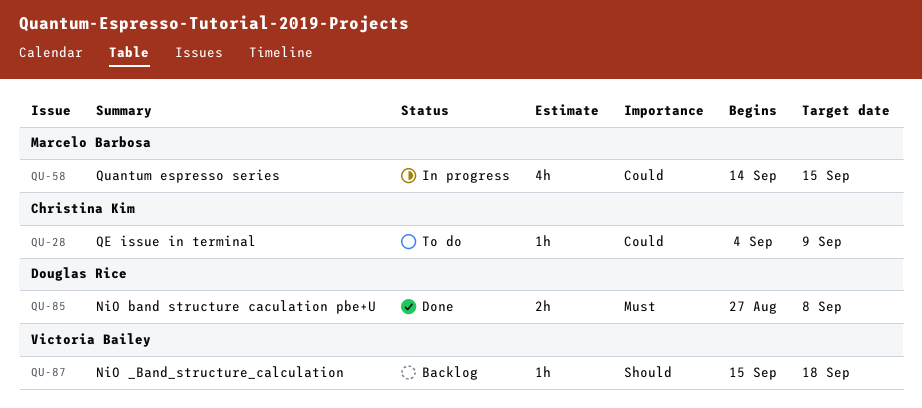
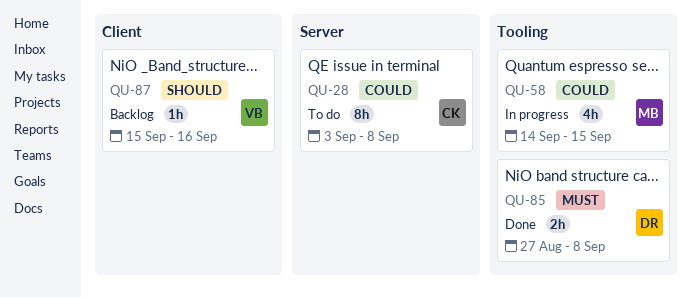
QU-28, estimate: 1h -> 8h
QU-28, start: Sep 4 -> Sep 3
QU-28, due: Sep 9 -> Sep 8
QU-87, due: Sep 18 -> Sep 16

